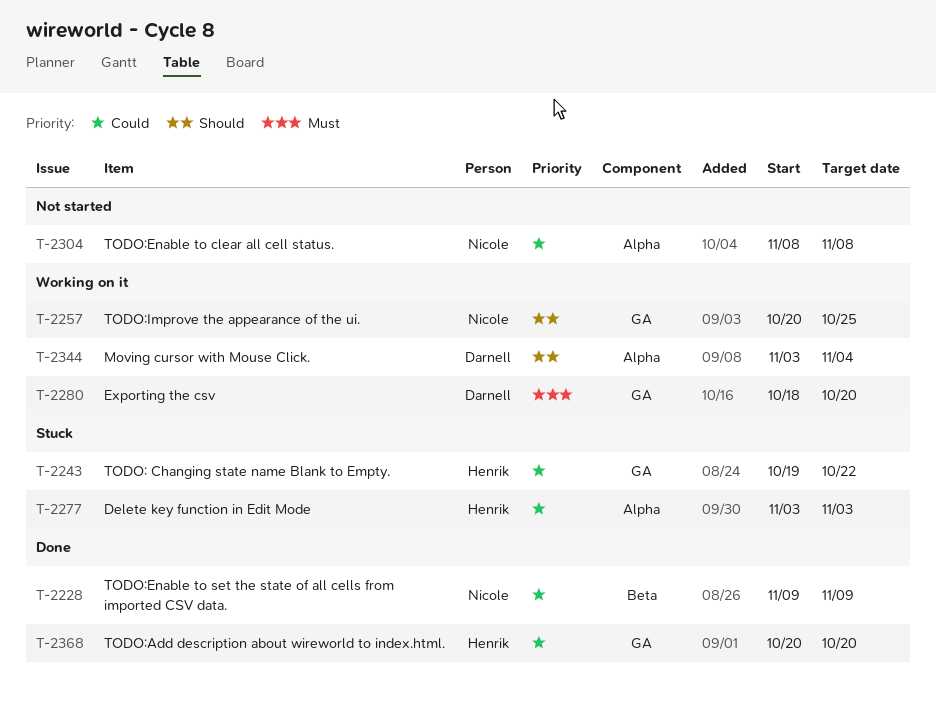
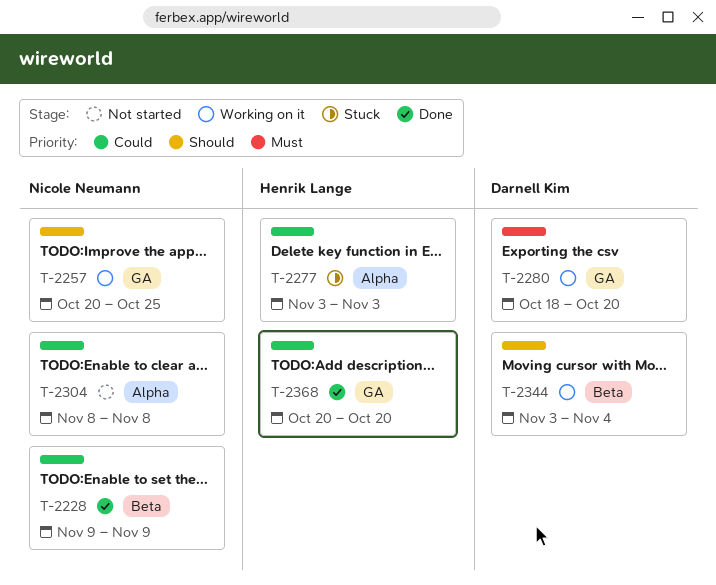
T-2243: present -> none
T-2344, label: Alpha -> Beta

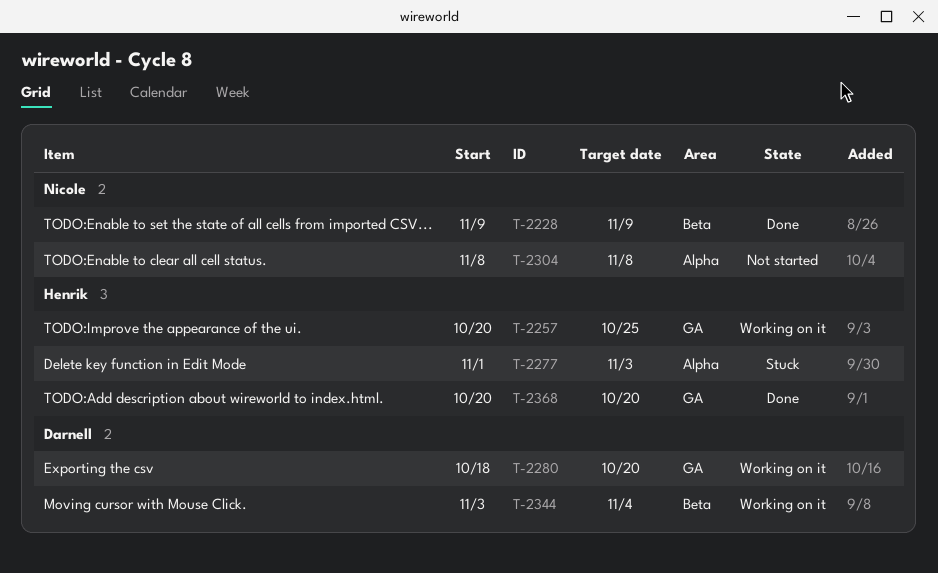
T-2257, owner: Nicole Neumann -> Henrik Lange
T-2277, start: Nov 3 -> Nov 1

